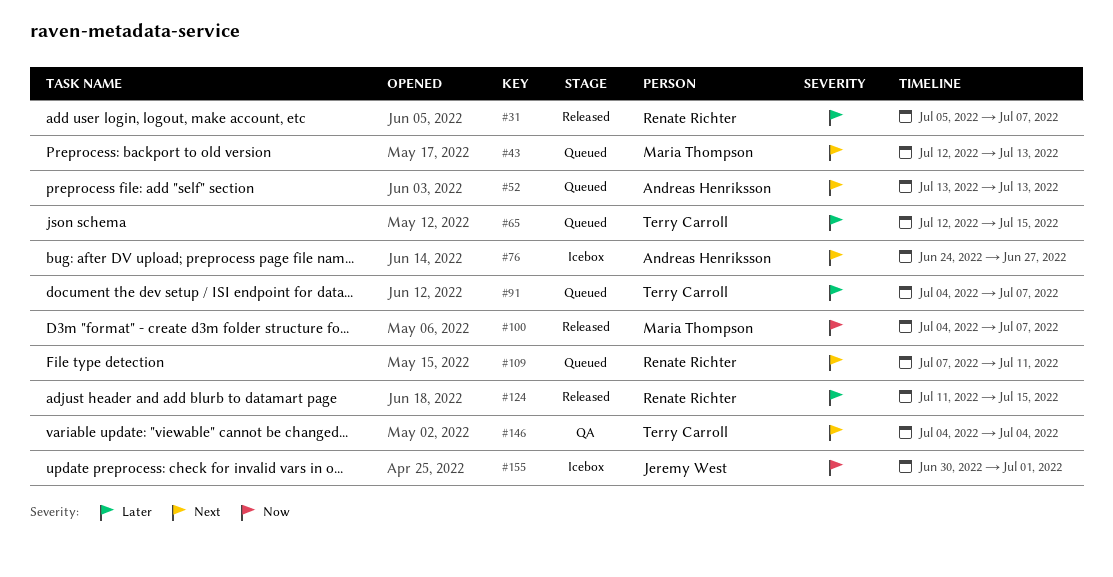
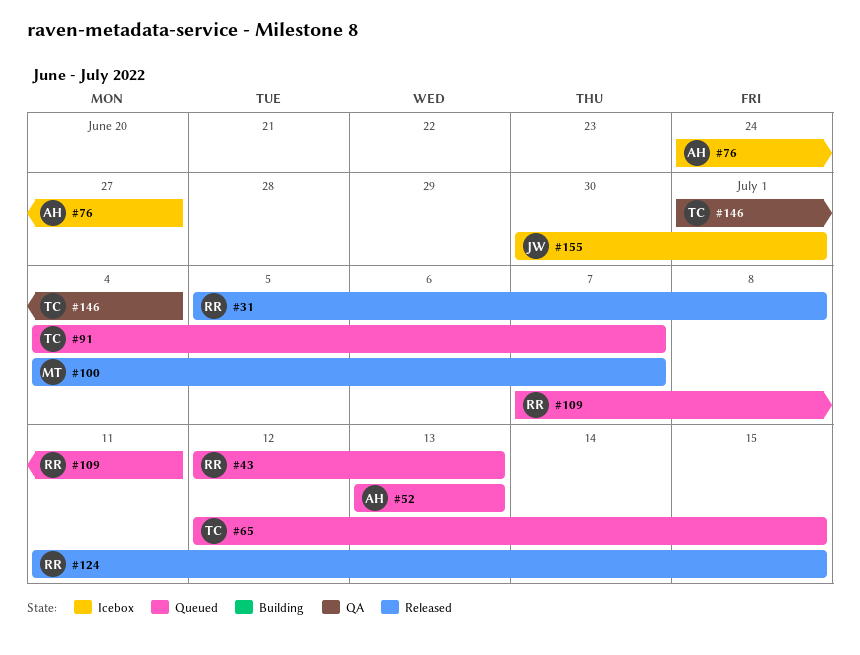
#31, due: Jul 7 -> Jul 8
#43, owner: Maria Thompson -> Renate Richter
#146, start: Jul 4 -> Jul 1

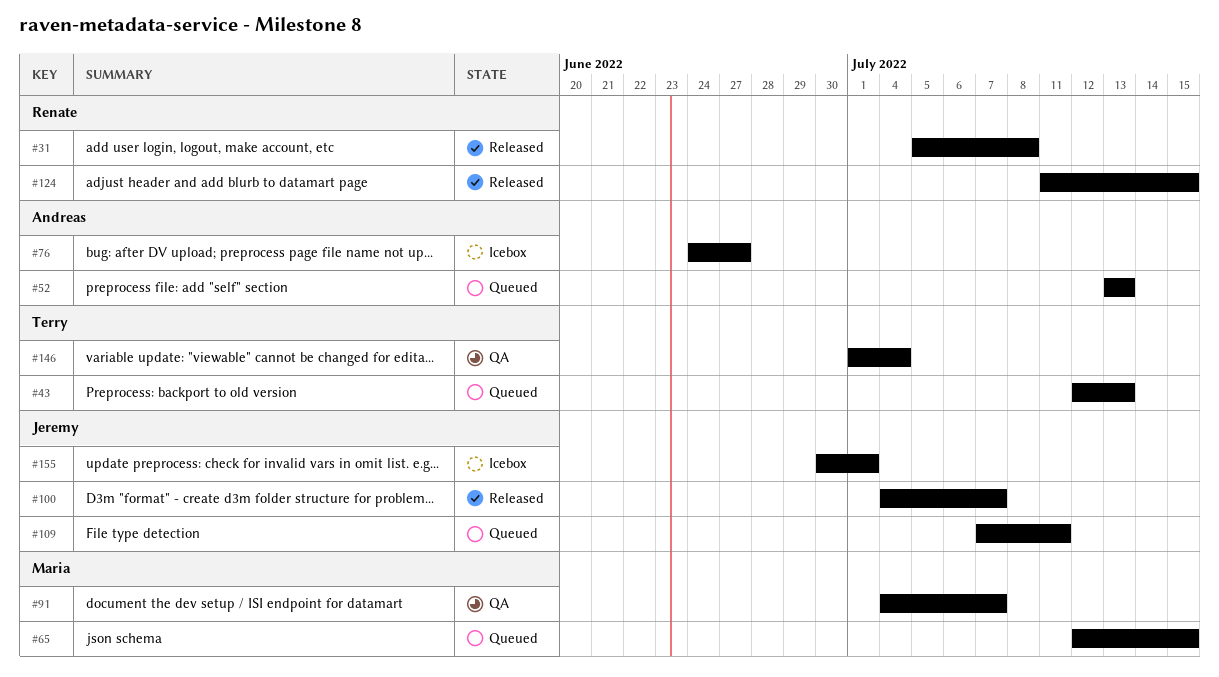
#43, owner: Renate -> Terry
#65, owner: Terry -> Maria
#91, status: Queued -> QA
#91, owner: Terry -> Maria
#100, owner: Maria -> Jeremy
#109, owner: Renate -> Jeremy

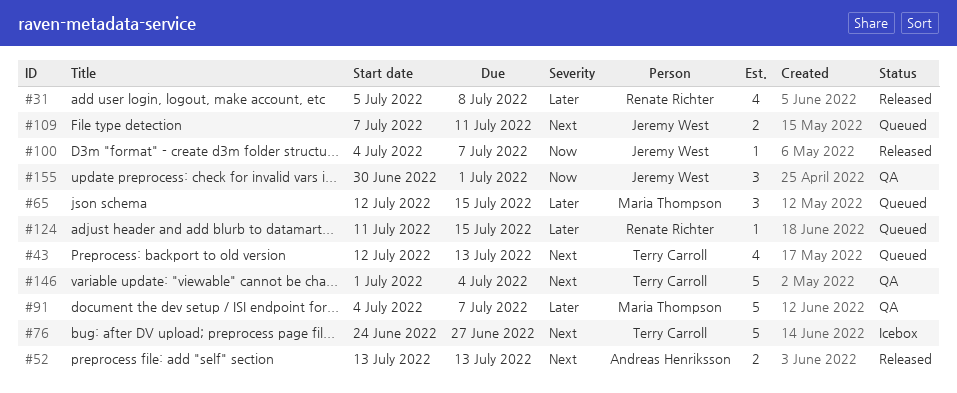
#52, status: Queued -> Released
#76, owner: Andreas Henriksson -> Terry Carroll
#124, status: Released -> Queued
#155, status: Icebox -> QA

